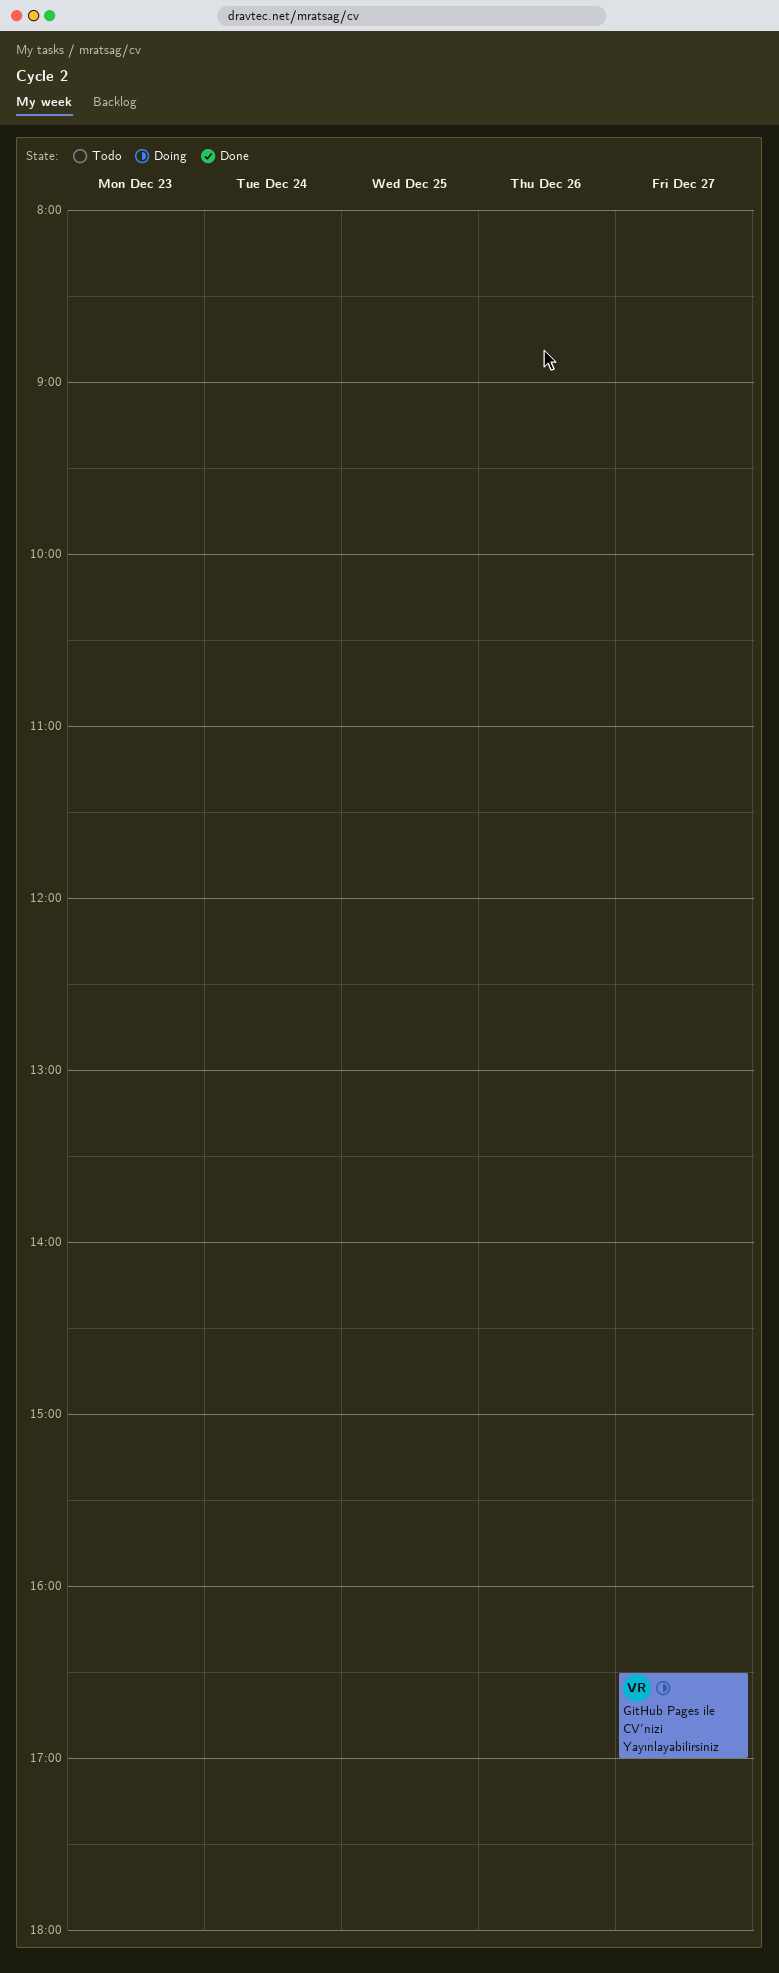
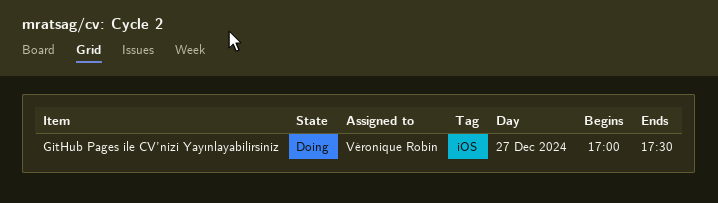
GitHub Pages ile CV’nizi Yayınlayabilirsiniz, begins: 16:30 -> 17:00
GitHub Pages ile CV’nizi Yayınlayabilirsiniz, ends: 17:00 -> 17:30

